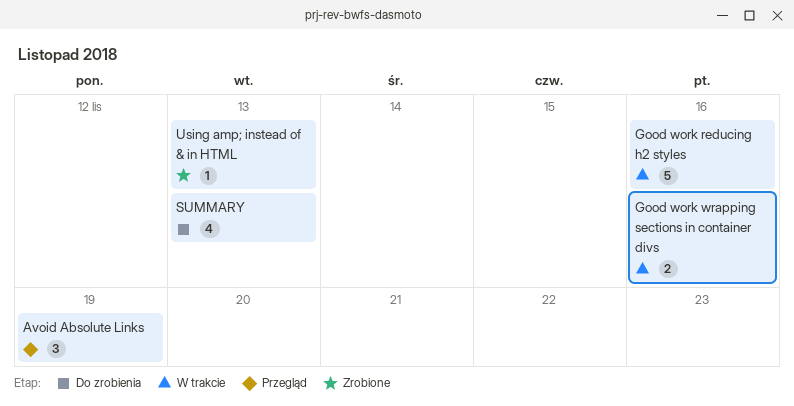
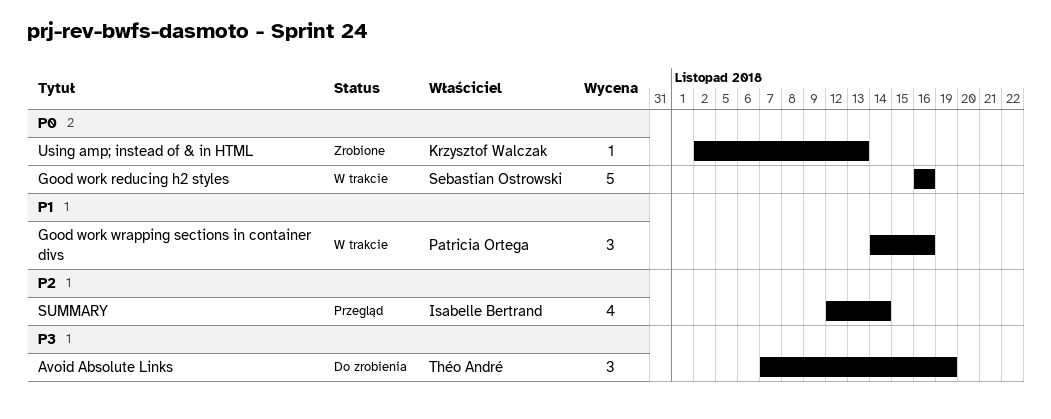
Avoid Absolute Links, status: Przegląd -> Do zrobienia
Good work wrapping sections in container divs, estimate: 2 -> 3
SUMMARY, status: Do zrobienia -> Przegląd
SUMMARY, due: Nov 13 -> Nov 14

